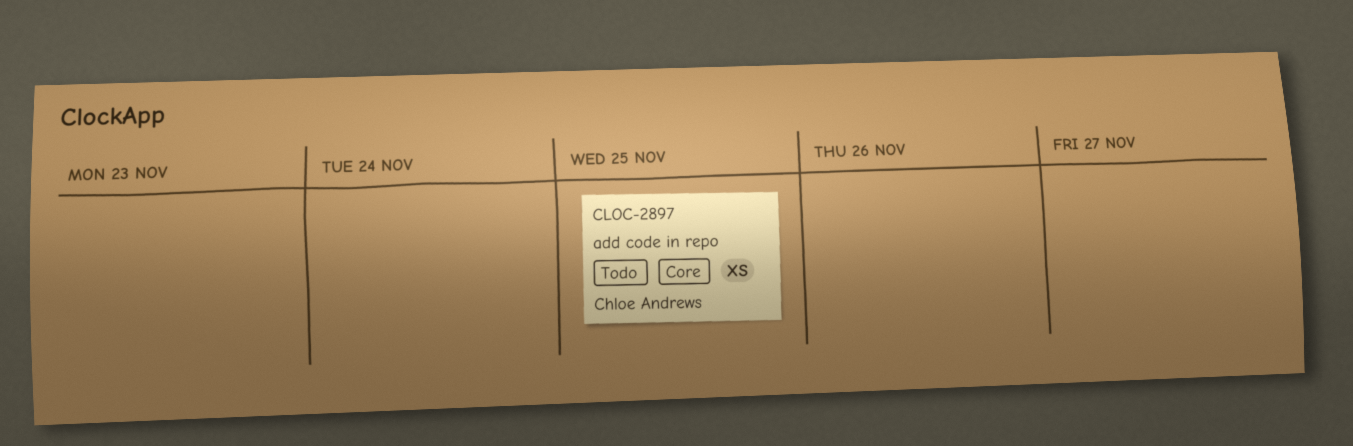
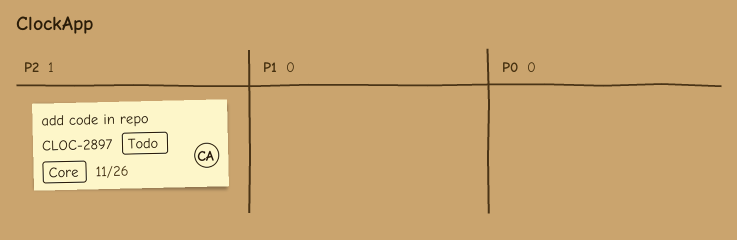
CLOC-2897, due: Nov 25 -> Nov 26

